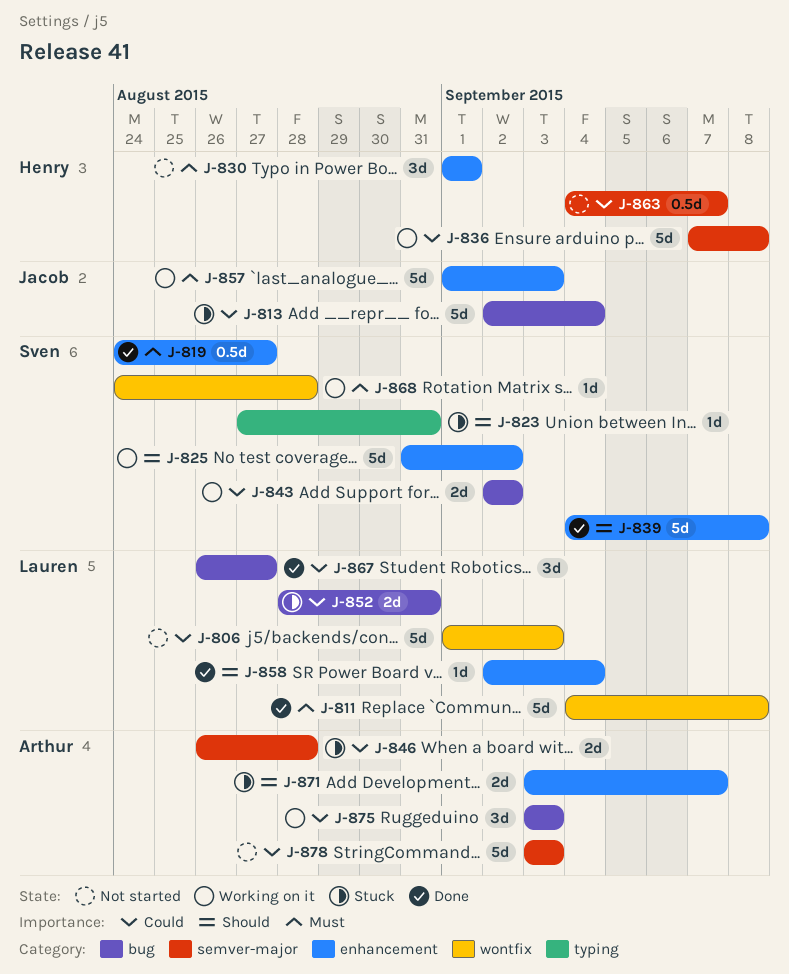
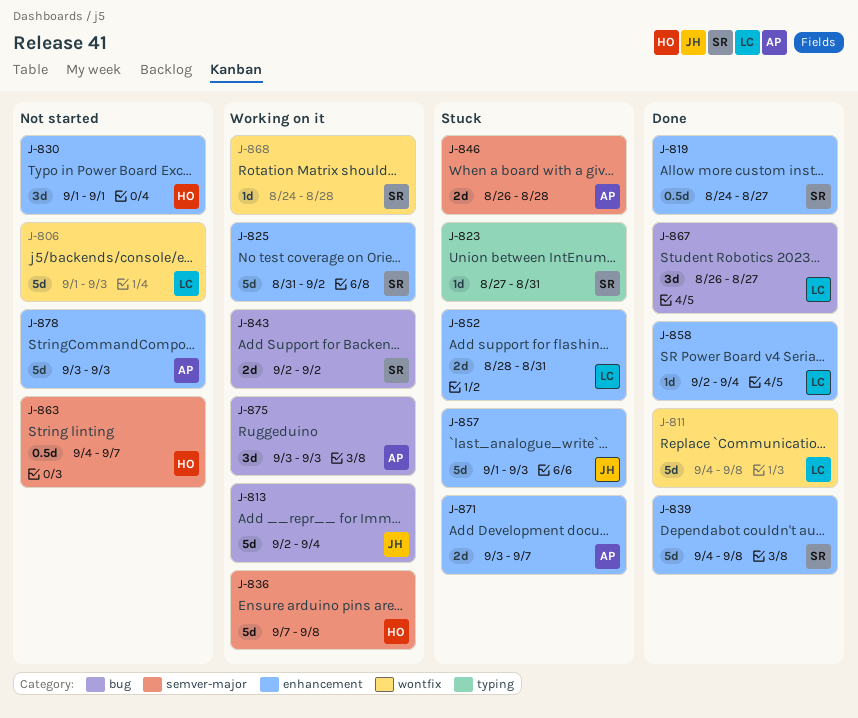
J-813, status: Stuck -> Working on it
J-852, label: bug -> enhancement
J-857, status: Working on it -> Stuck
J-878, label: semver-major -> enhancement

